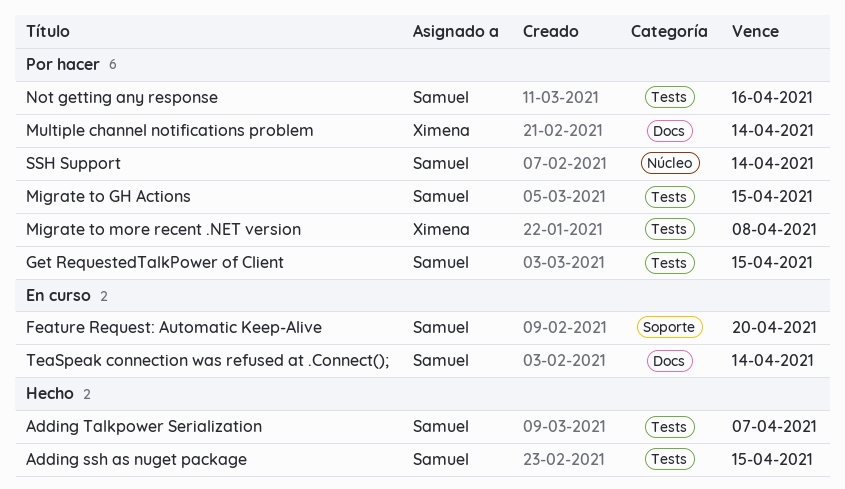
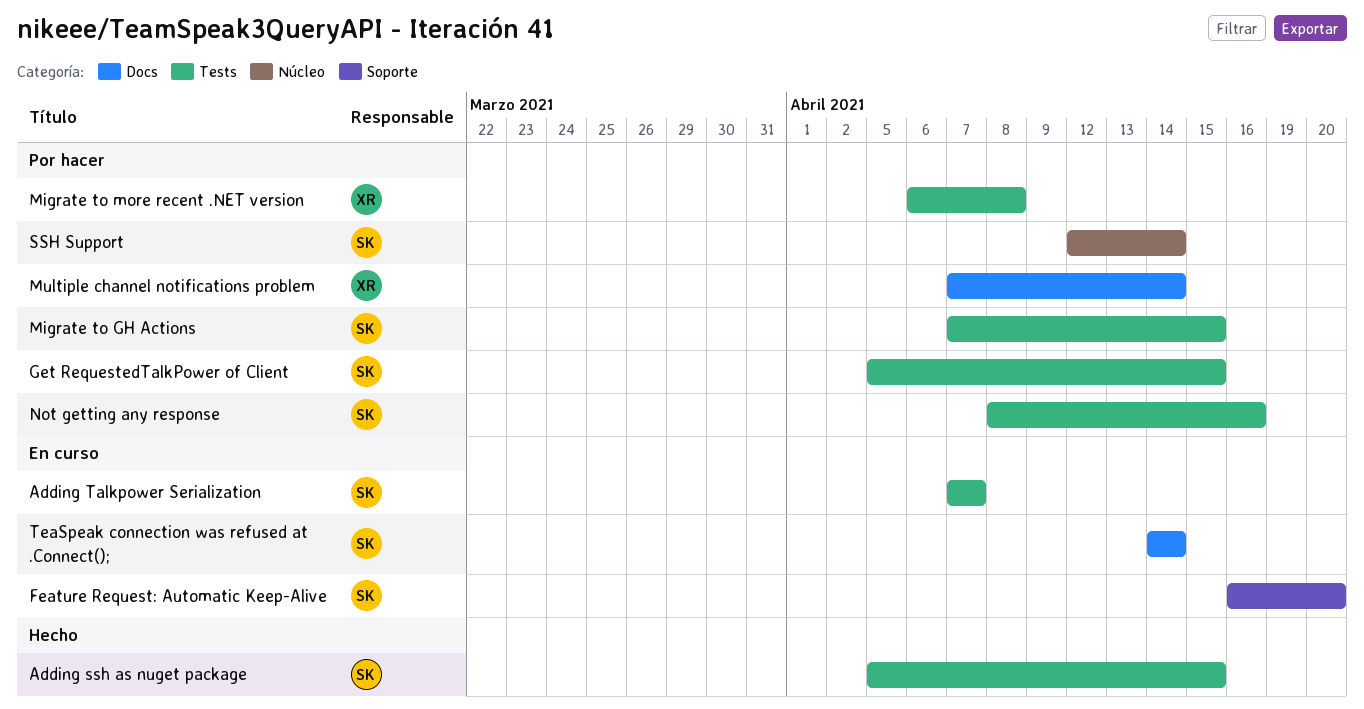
Adding Talkpower Serialization, status: Hecho -> En curso

